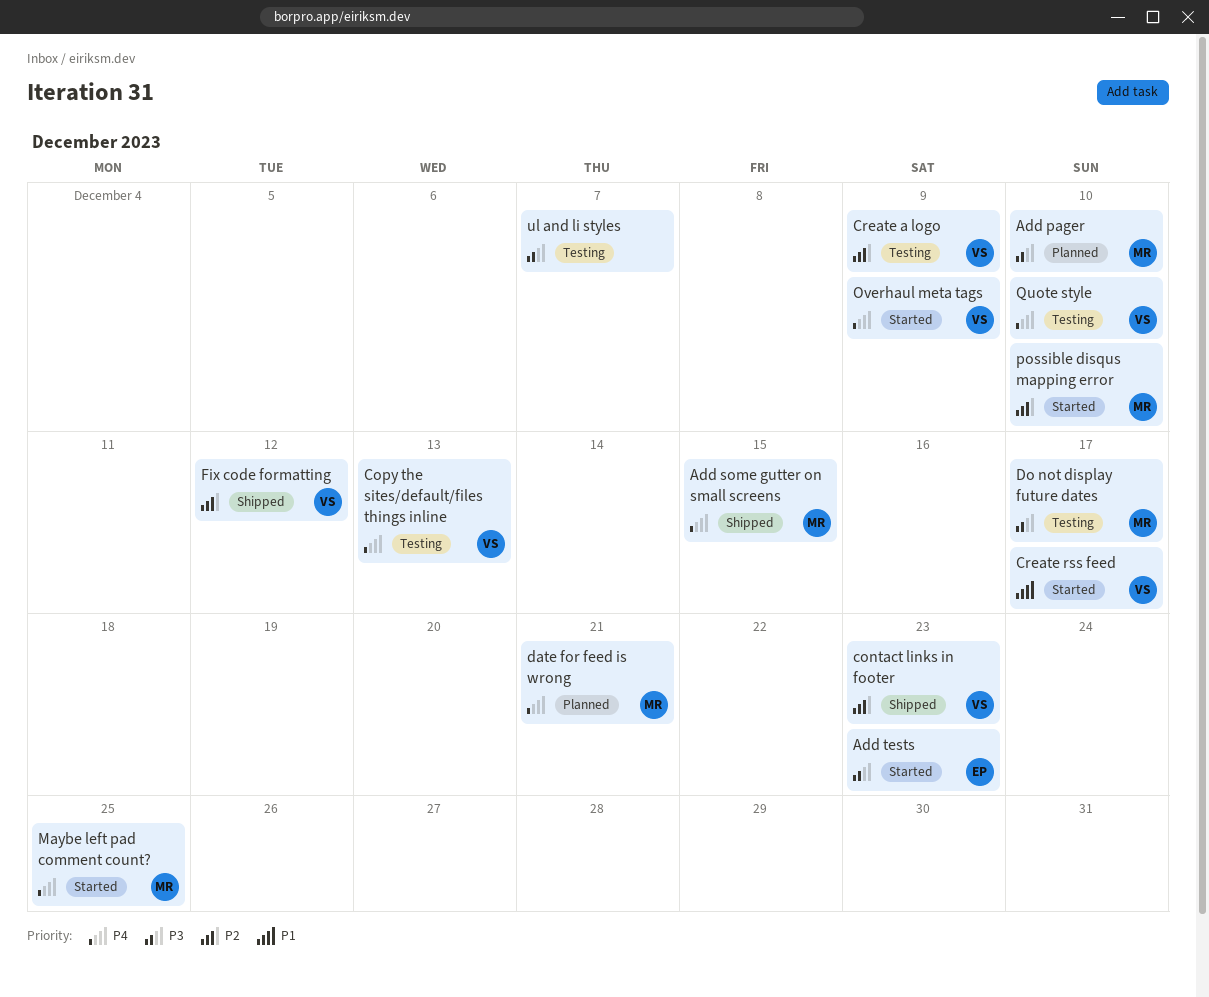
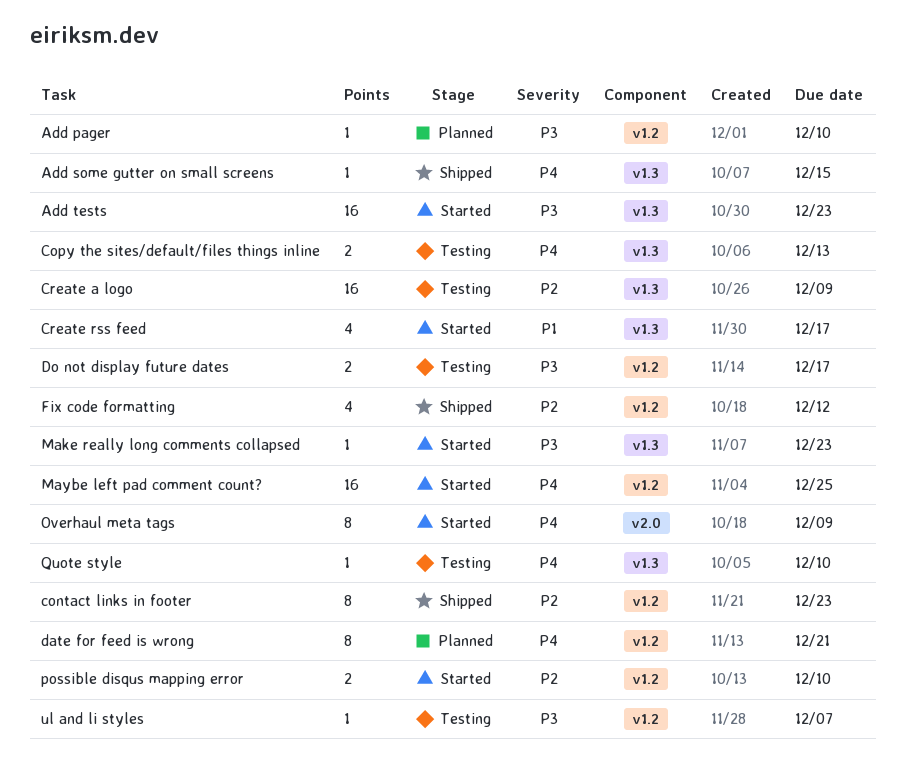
Make really long comments collapsed: none -> present

